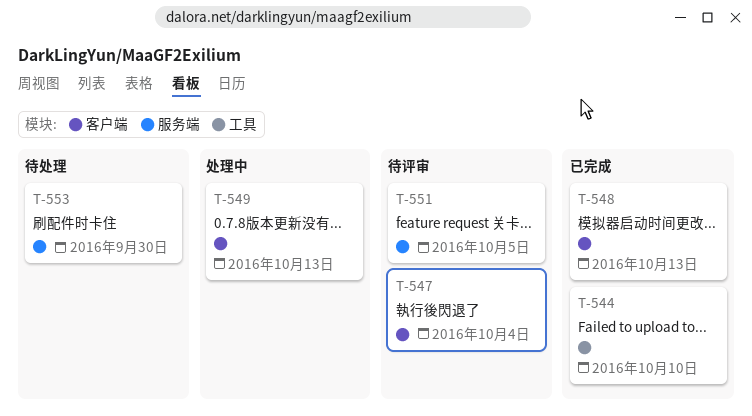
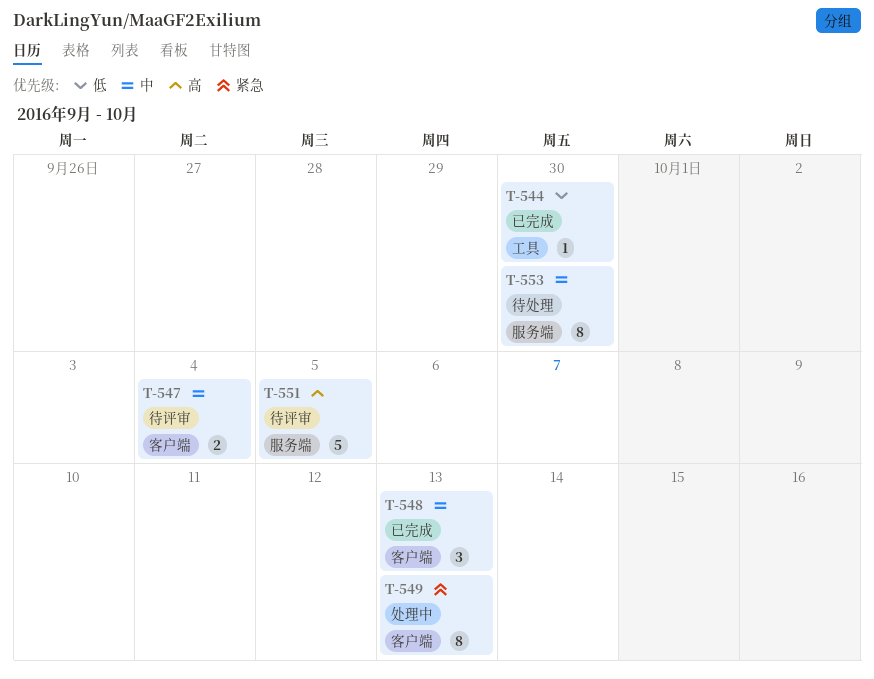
T-544, due: Oct 10 -> Sep 30

